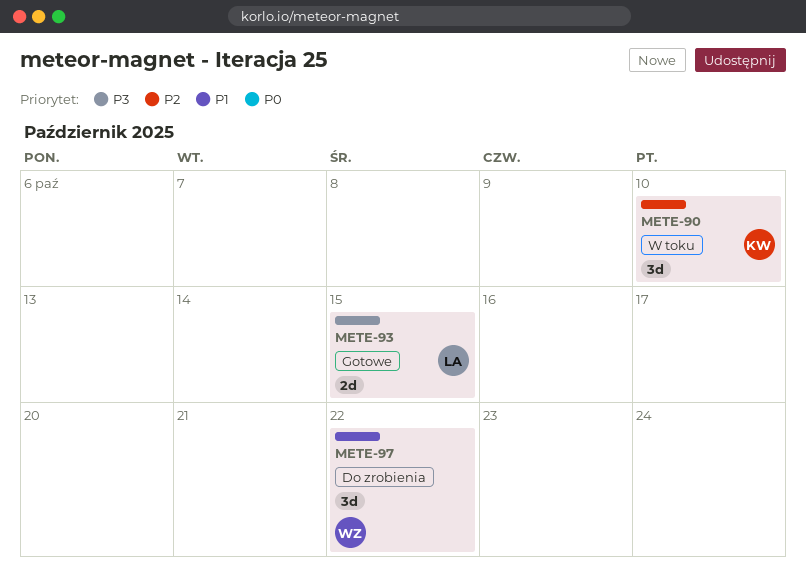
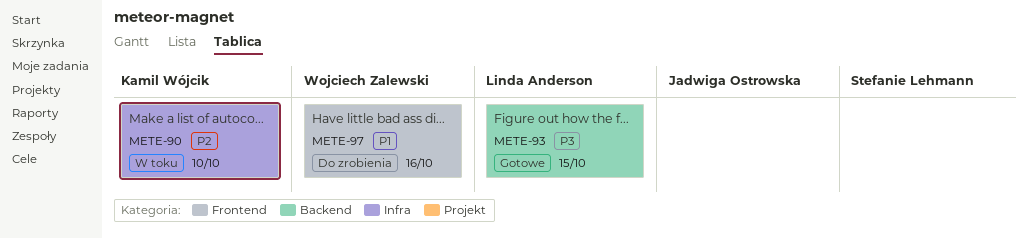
METE-97, due: Oct 22 -> Oct 16

